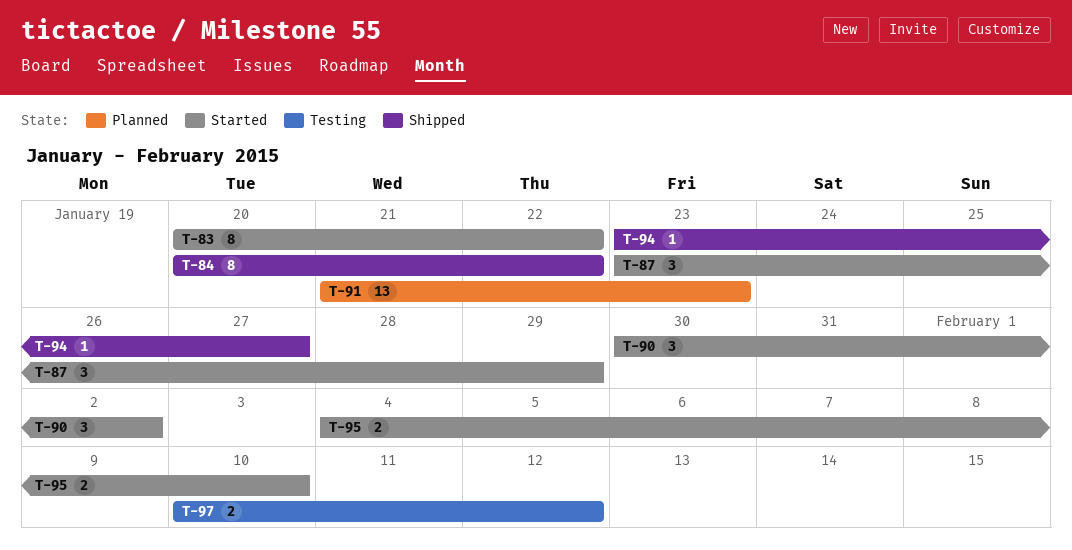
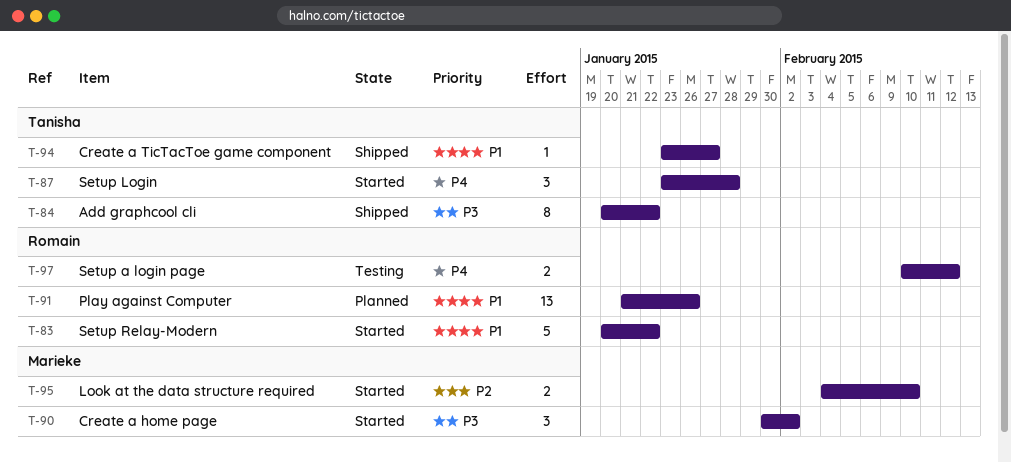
T-83, estimate: 8 -> 5
T-87, due: Jan 29 -> Jan 28
T-91, due: Jan 23 -> Jan 26

